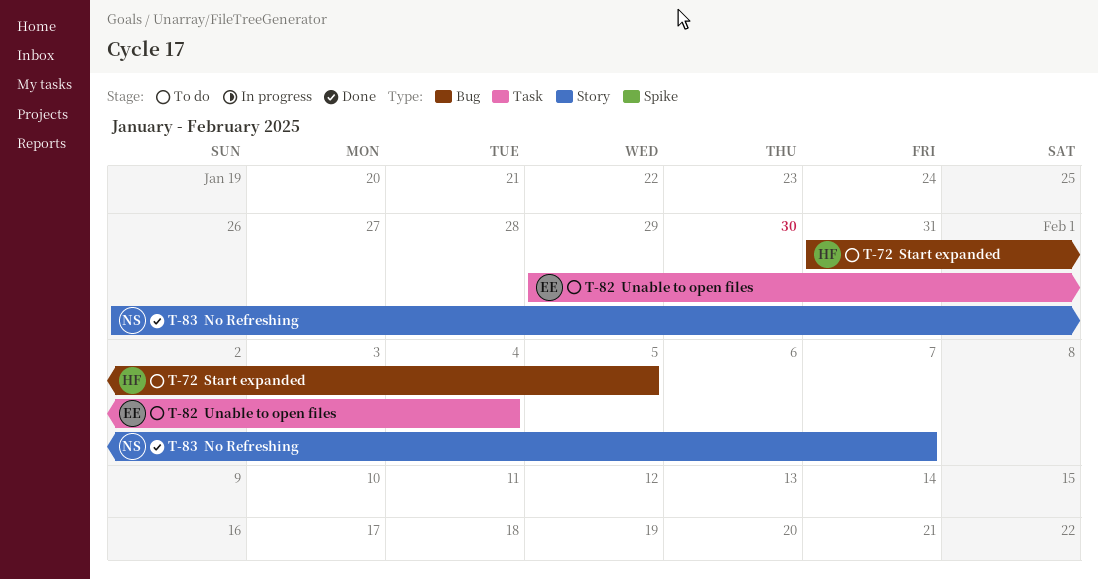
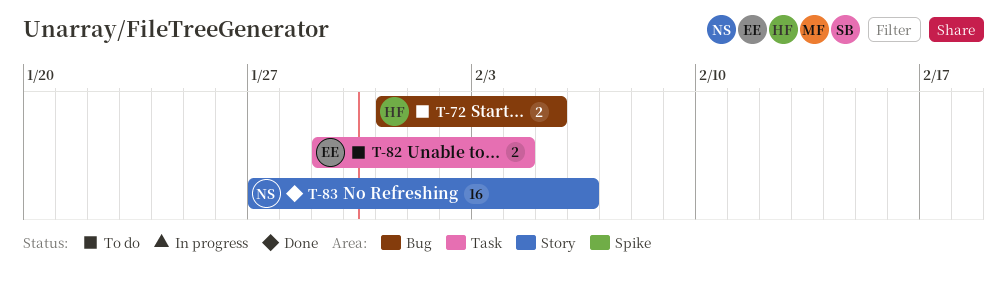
T-83, start: Jan 26 -> Jan 27
T-83, due: Feb 7 -> Feb 6

